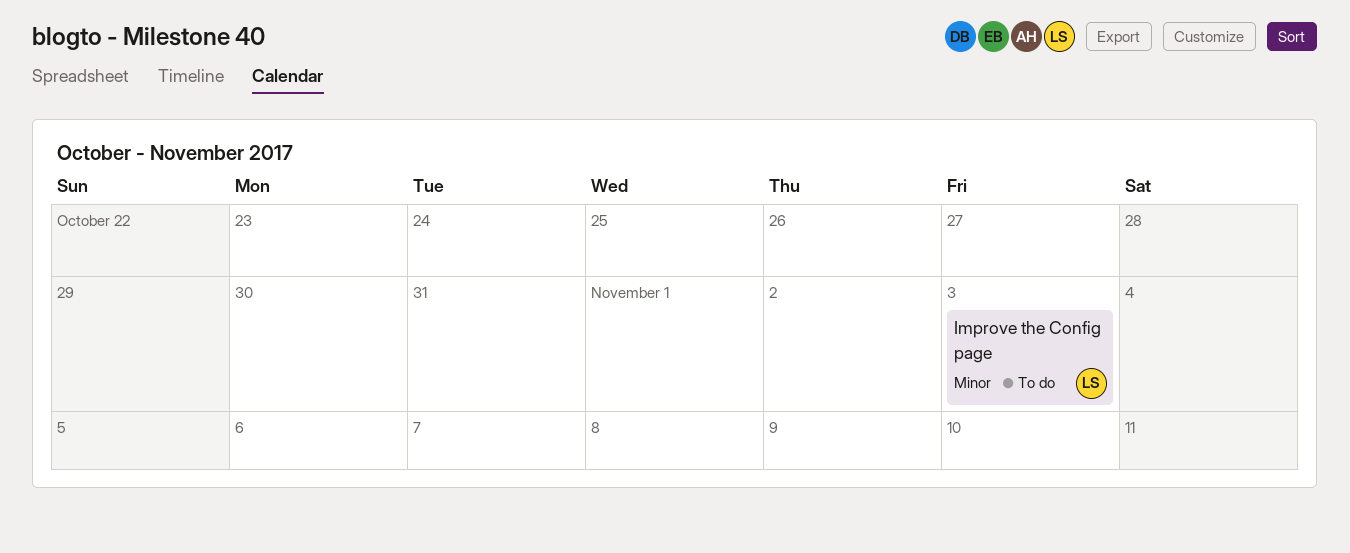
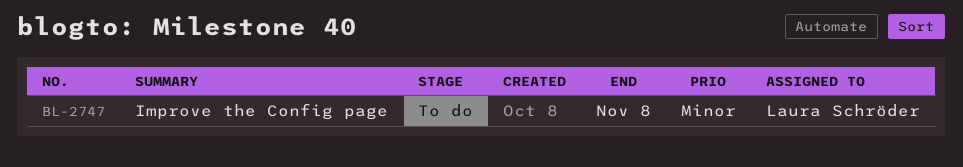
Improve the Config page, due: Nov 3 -> Nov 8

